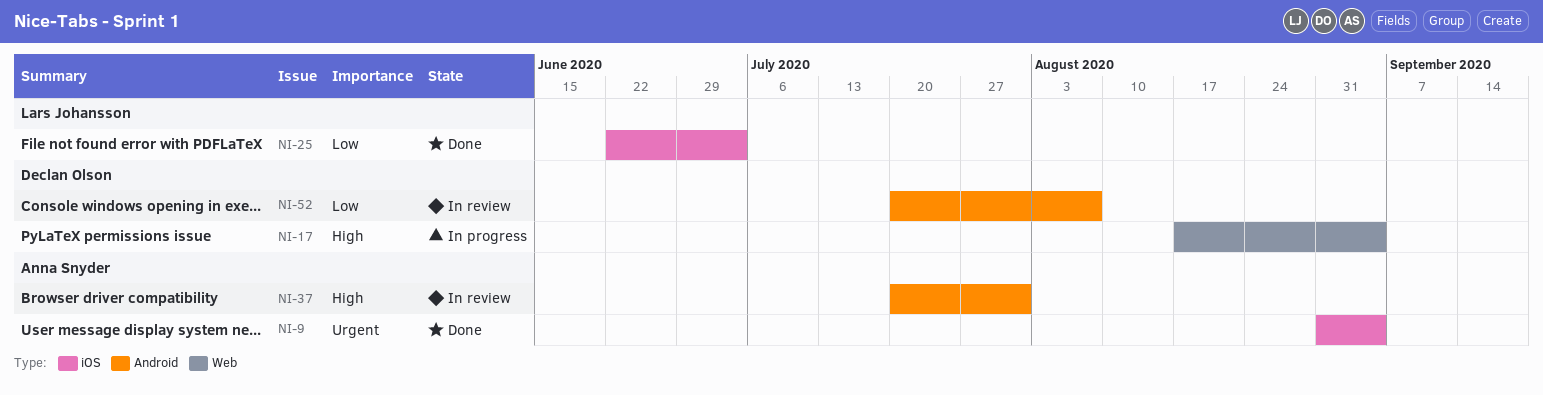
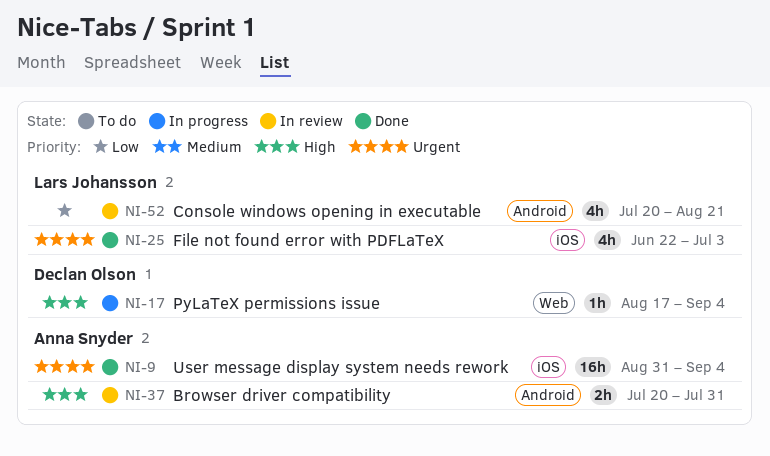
NI-25, priority: Low -> Urgent
NI-52, owner: Declan Olson -> Lars Johansson
NI-52, due: Aug 7 -> Aug 21

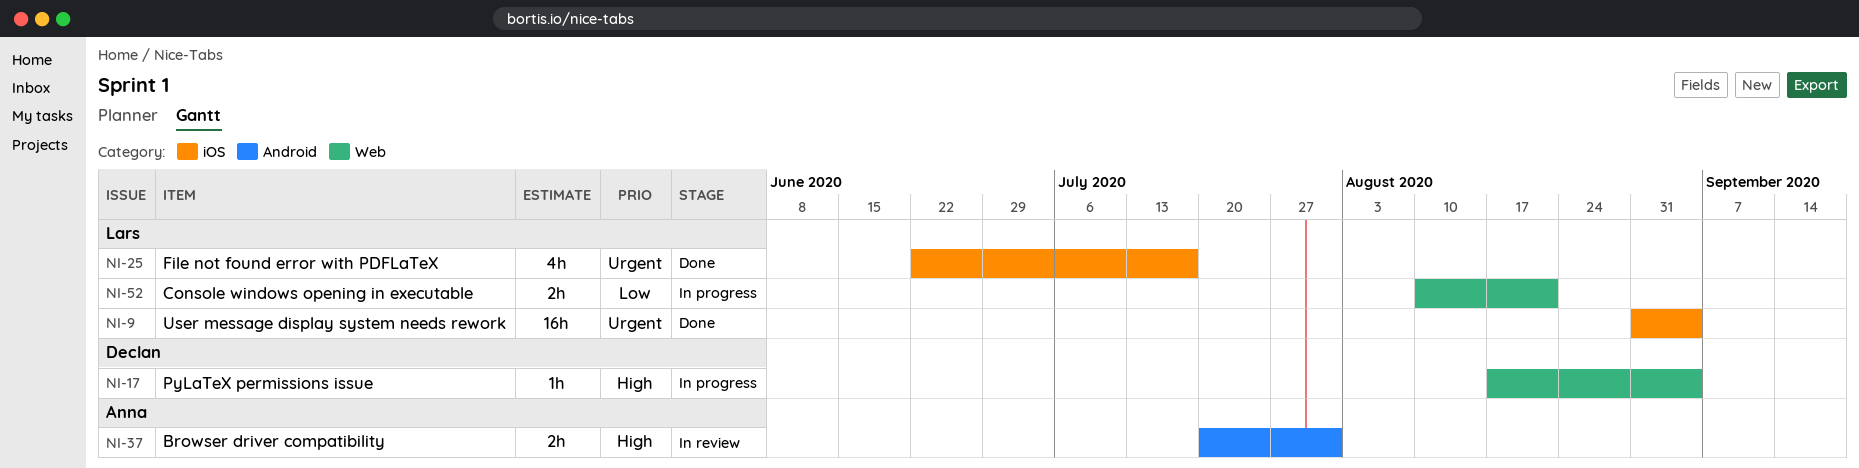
NI-9, owner: Anna Snyder -> Lars Johansson
NI-25, due: Jul 3 -> Jul 17
NI-52, status: In review -> In progress
NI-52, label: Android -> Web
NI-52, estimate: 4h -> 2h
NI-52, start: Jul 20 -> Aug 10

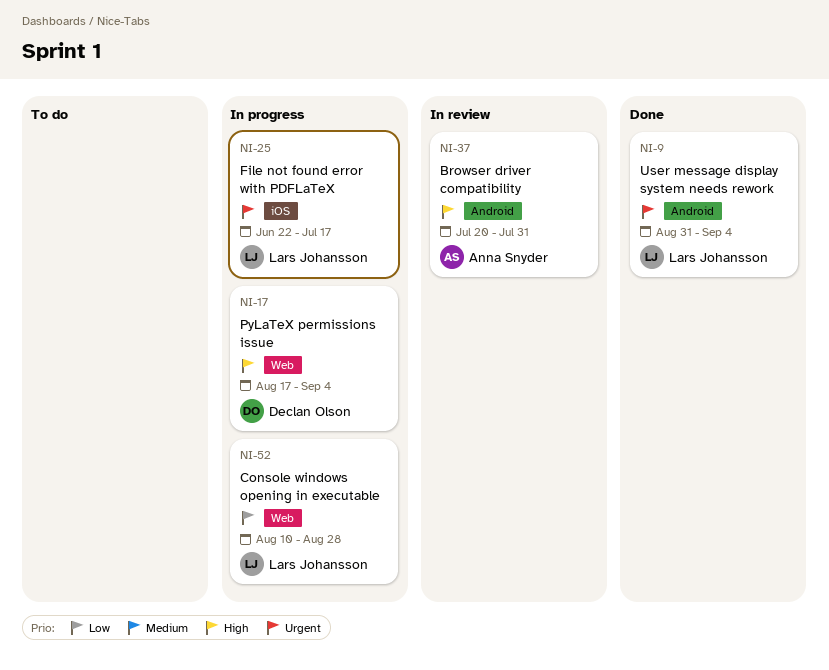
NI-9, label: iOS -> Android
NI-25, status: Done -> In progress
NI-52, due: Aug 21 -> Aug 28

